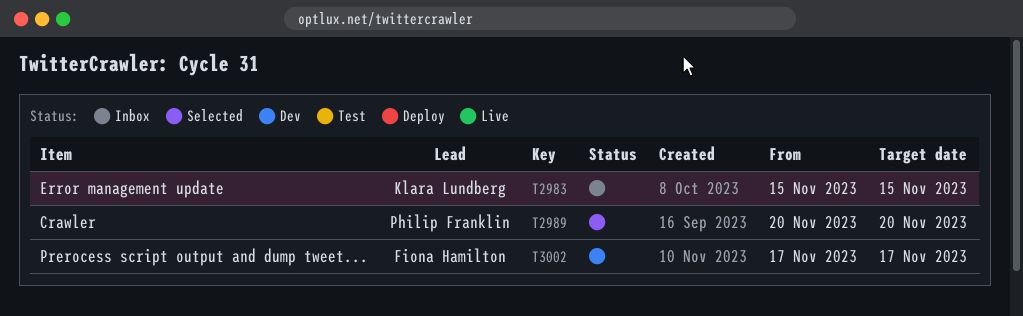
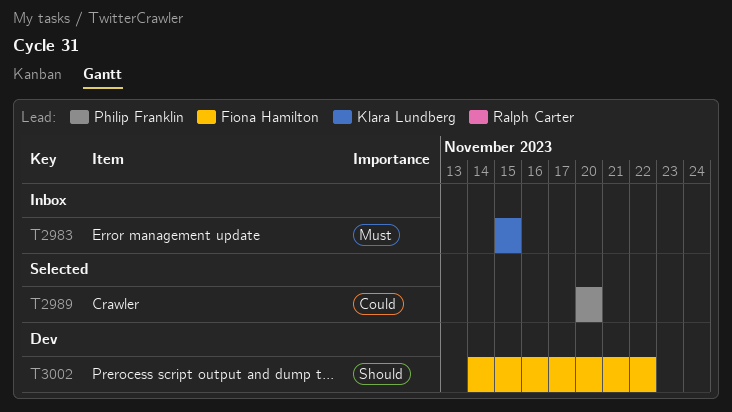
T3002, start: Nov 17 -> Nov 14
T3002, due: Nov 17 -> Nov 22

